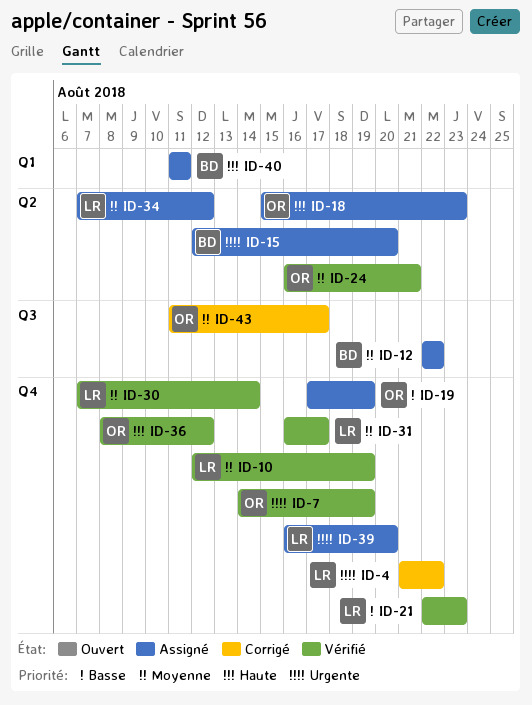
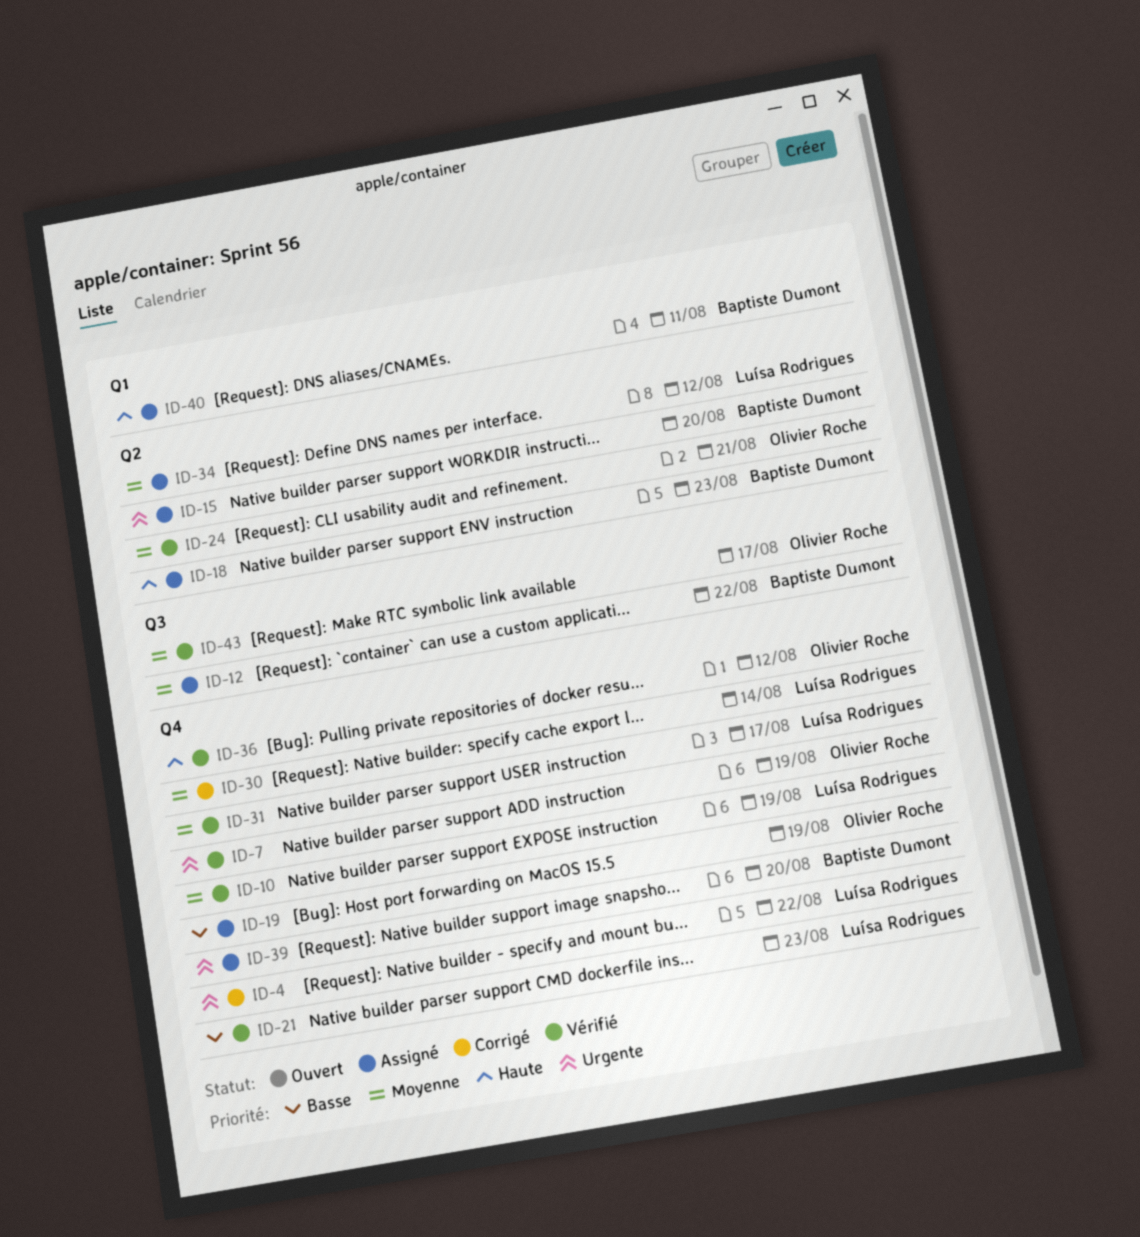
ID-18, owner: Olivier Roche -> Baptiste Dumont
ID-30, status: Vérifié -> Corrigé
ID-39, owner: Luísa Rodrigues -> Baptiste Dumont
ID-43, status: Corrigé -> Vérifié

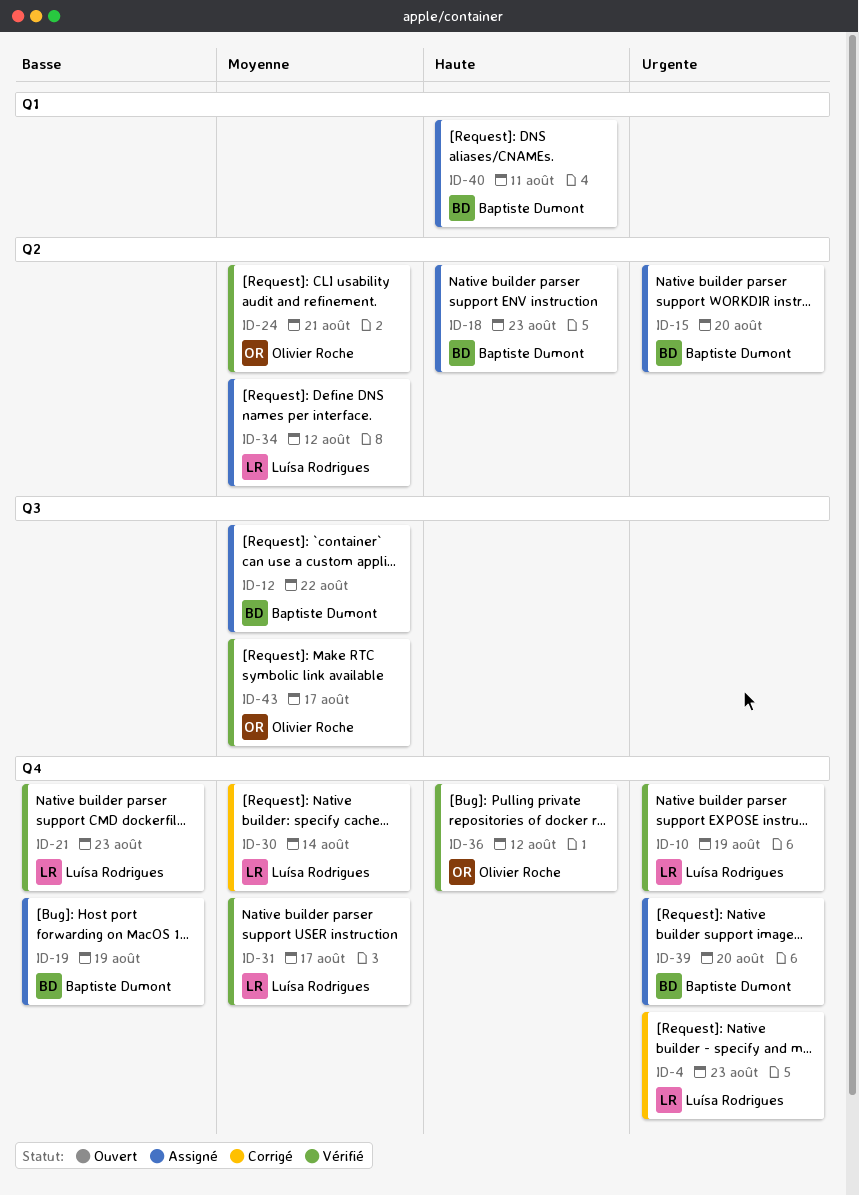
ID-4, due: Aug 22 -> Aug 23
ID-7: present -> none
ID-10, priority: Moyenne -> Urgente
ID-19, owner: Olivier Roche -> Baptiste Dumont

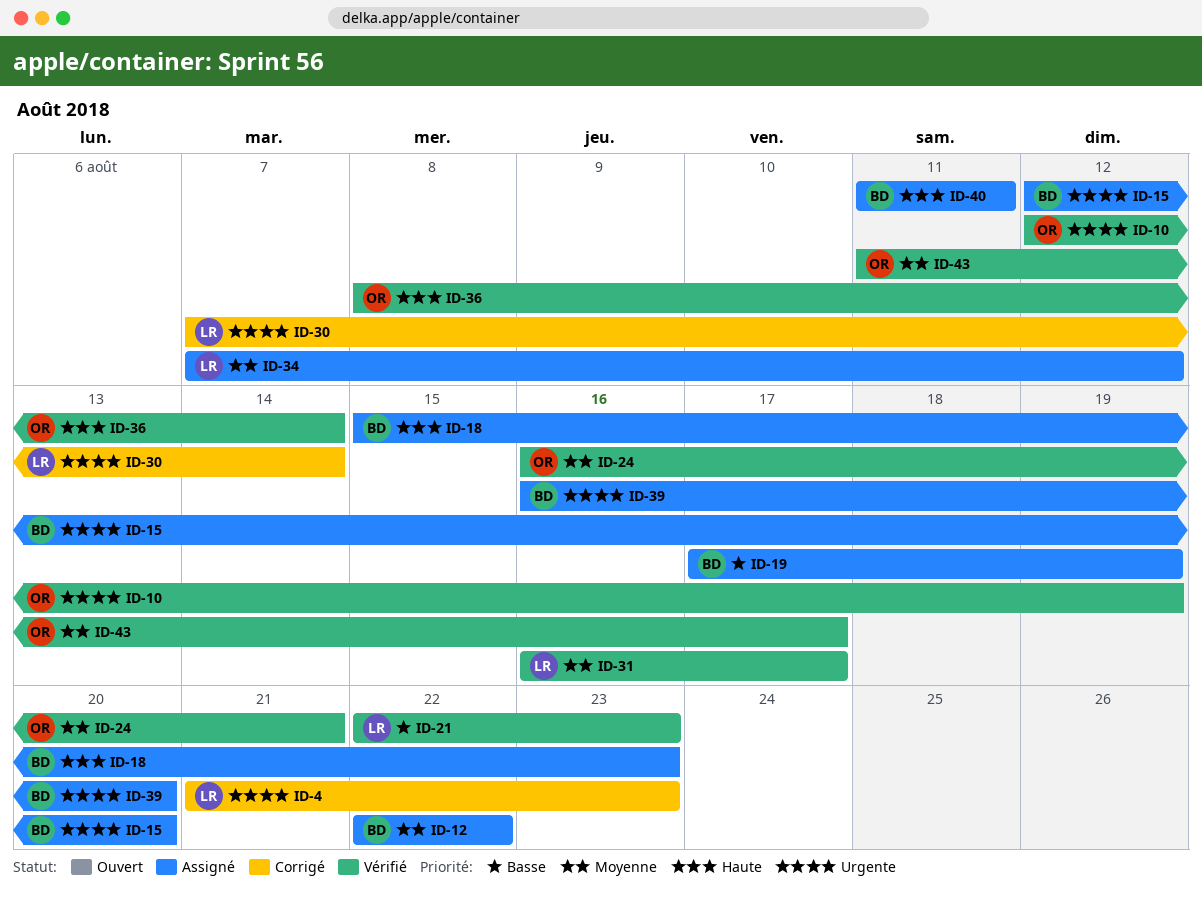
ID-10, owner: Luísa Rodrigues -> Olivier Roche
ID-30, priority: Moyenne -> Urgente
ID-36, due: Aug 12 -> Aug 14

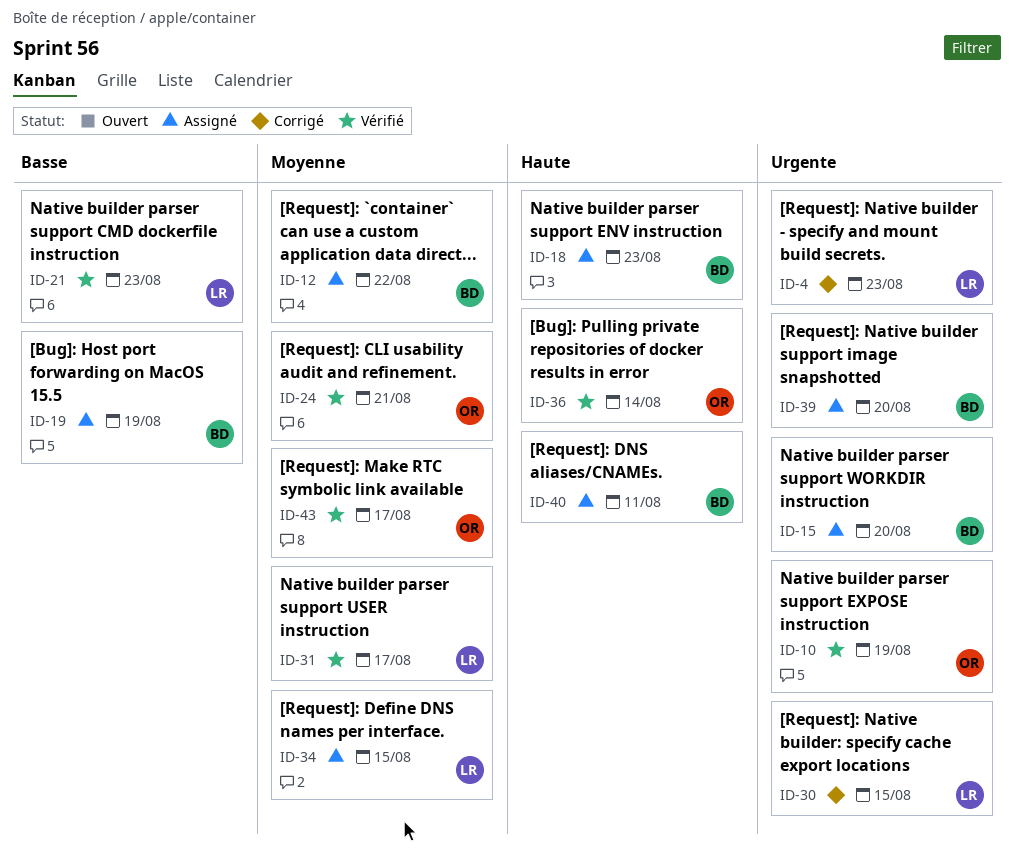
ID-30, due: Aug 14 -> Aug 15
ID-34, due: Aug 12 -> Aug 15

